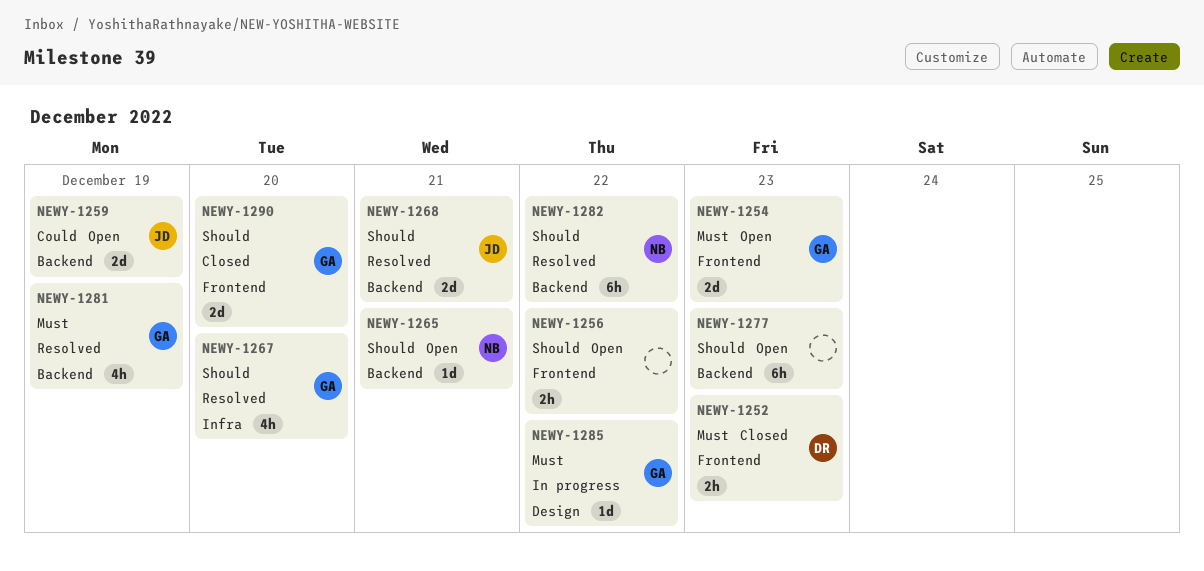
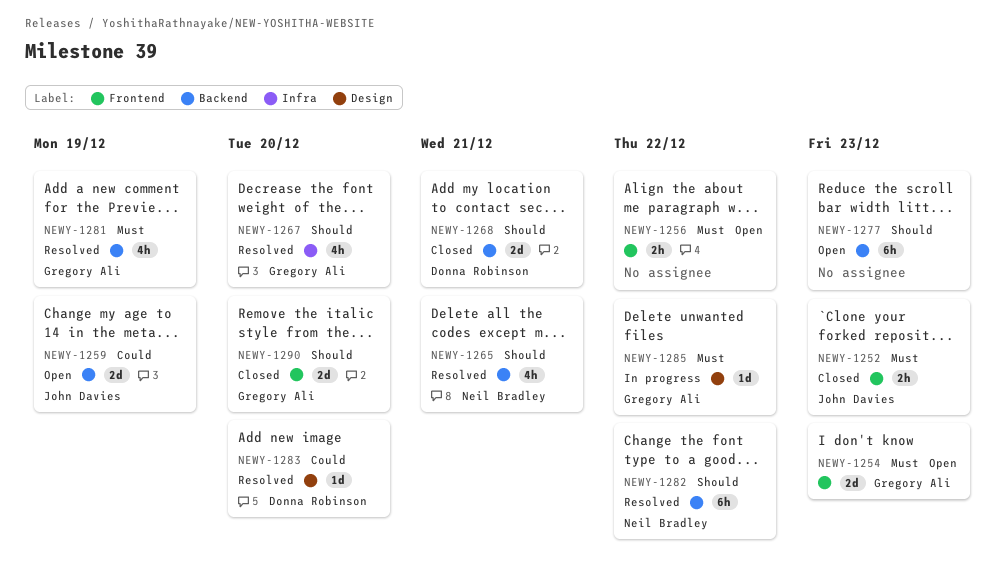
NEWY-1252, owner: Donna Robinson -> John Davies
NEWY-1256, priority: Should -> Must
NEWY-1265, status: Open -> Resolved
NEWY-1265, estimate: 1d -> 4h
NEWY-1268, status: Resolved -> Closed
NEWY-1268, owner: John Davies -> Donna Robinson
NEWY-1283: none -> present

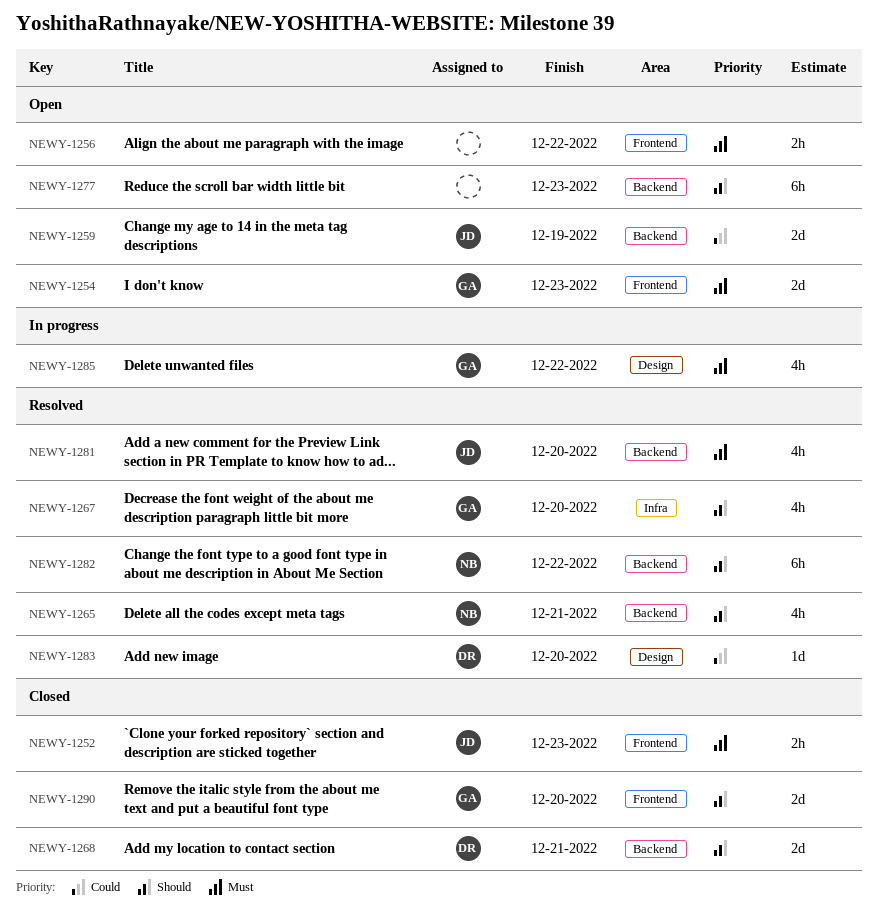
NEWY-1281, owner: Gregory Ali -> John Davies
NEWY-1281, due: Dec 19 -> Dec 20
NEWY-1285, estimate: 1d -> 4h

